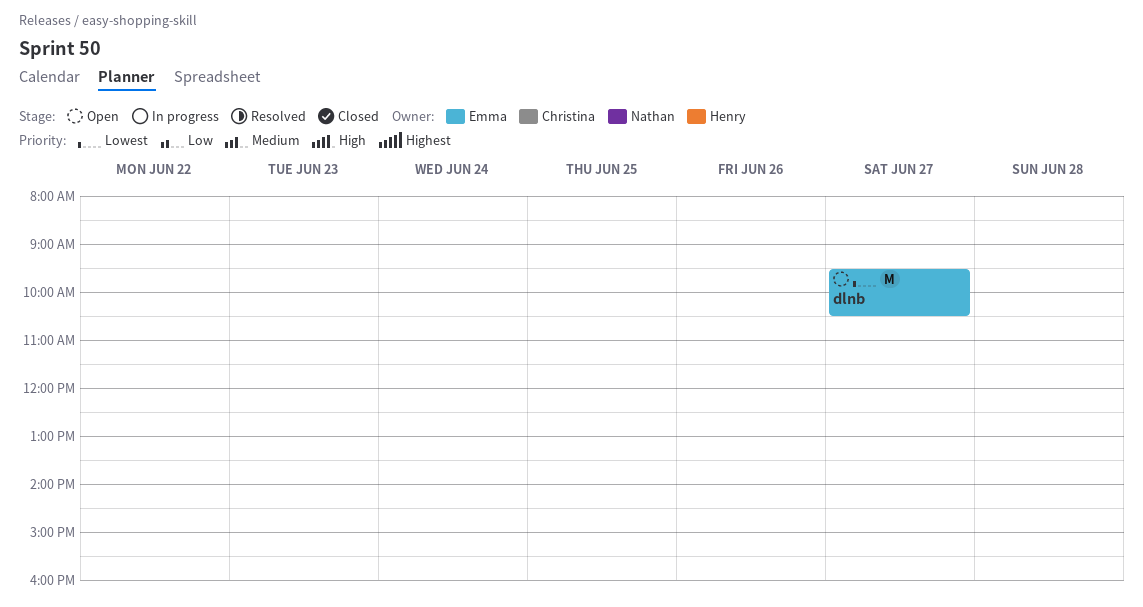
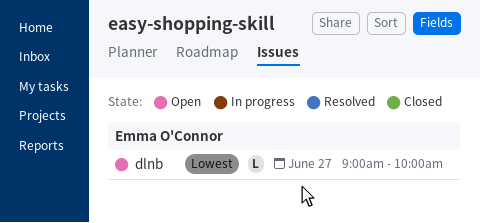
dlnb, estimate: M -> L
dlnb, begins: 09:30 -> 09:00
dlnb, ends: 10:30 -> 10:00

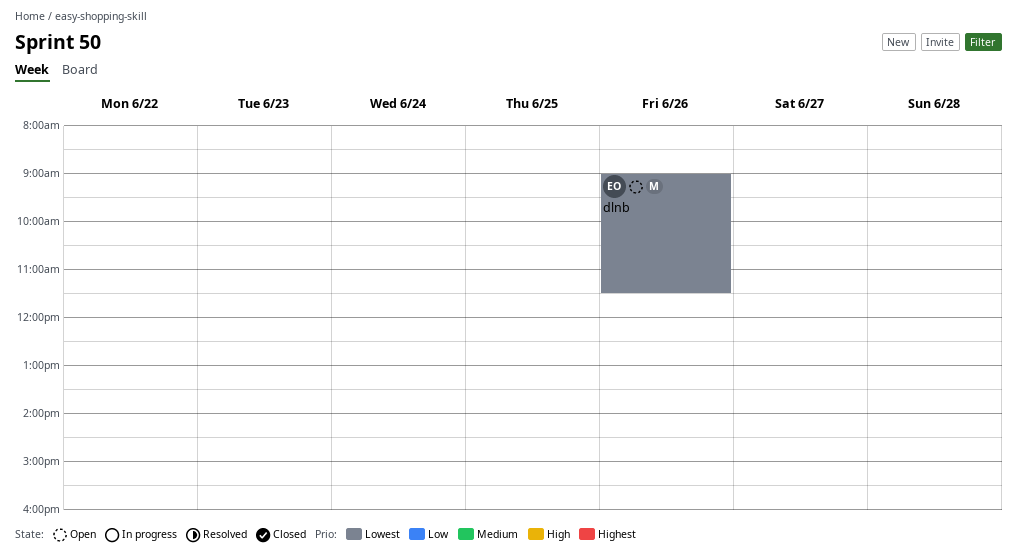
dlnb, estimate: L -> M
dlnb, day: Jun 27 -> Jun 26
dlnb, ends: 10:00 -> 11:30

